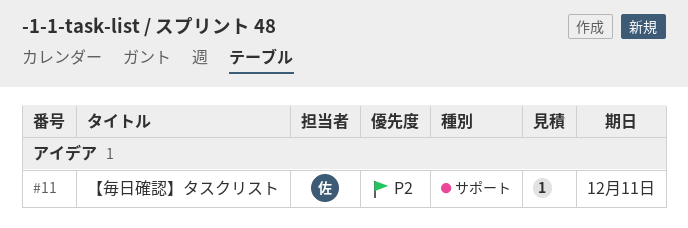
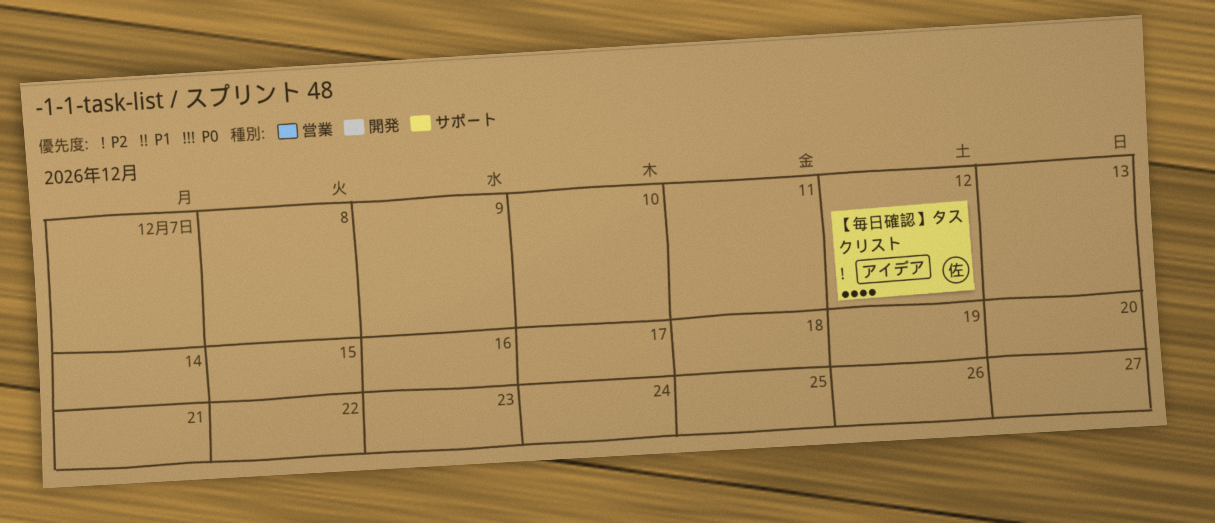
【毎日確認】タスクリスト, estimate: 1 -> 4
【毎日確認】タスクリスト, due: Dec 11 -> Dec 12

